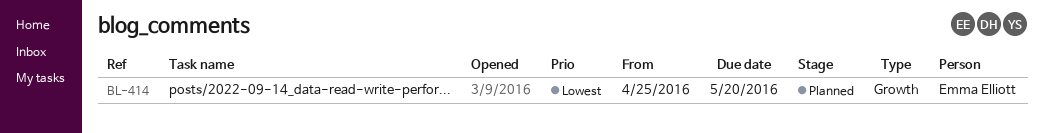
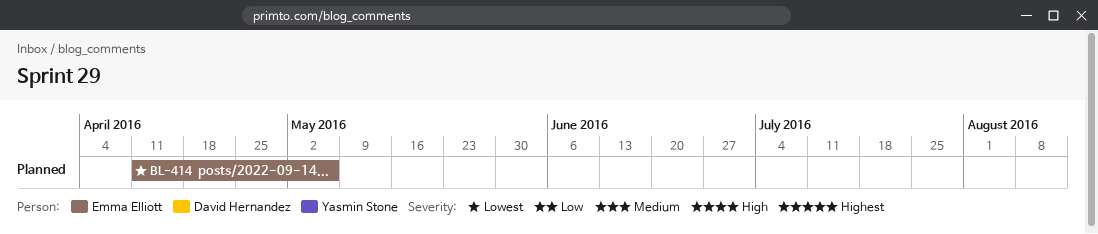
BL-414, start: Apr 25 -> Apr 11
BL-414, due: May 20 -> May 6

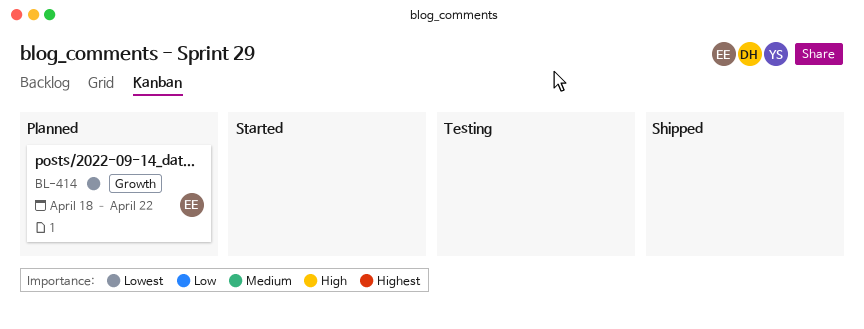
BL-414, start: Apr 11 -> Apr 18
BL-414, due: May 6 -> Apr 22

